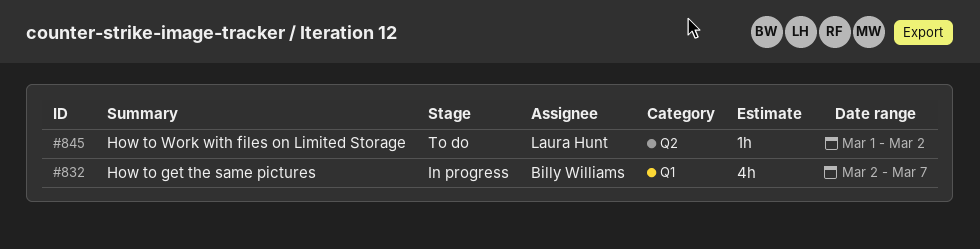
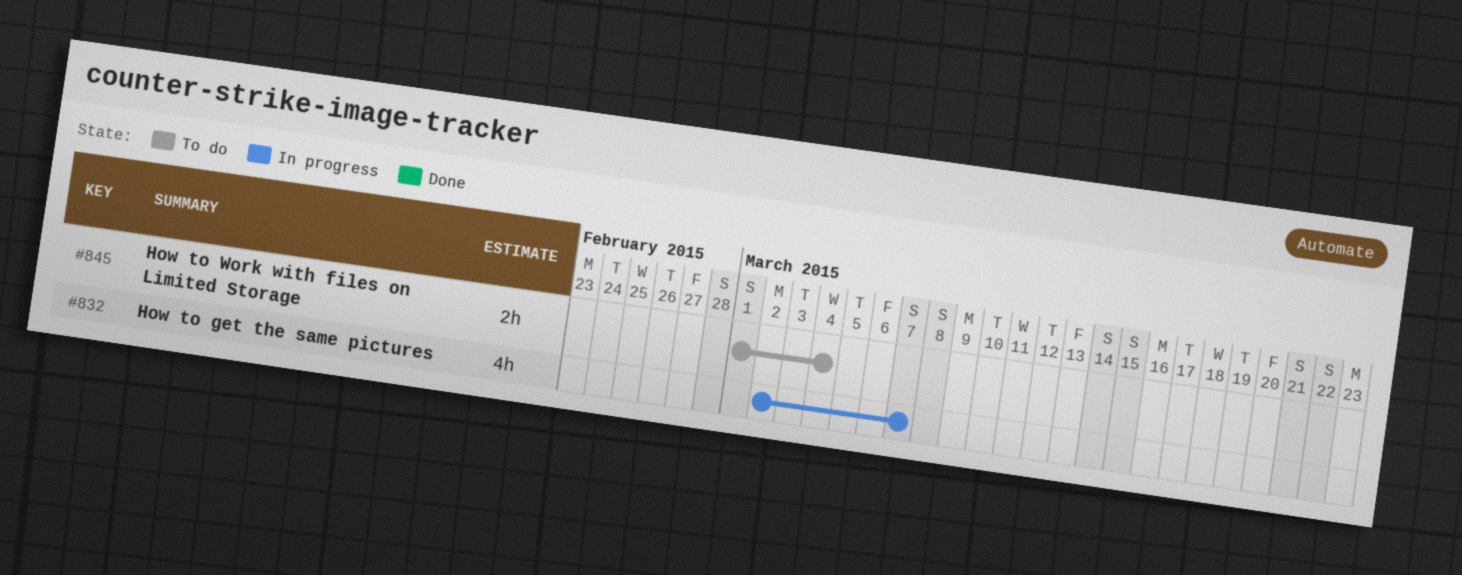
#845, estimate: 1h -> 2h
#845, due: Mar 2 -> Mar 4

